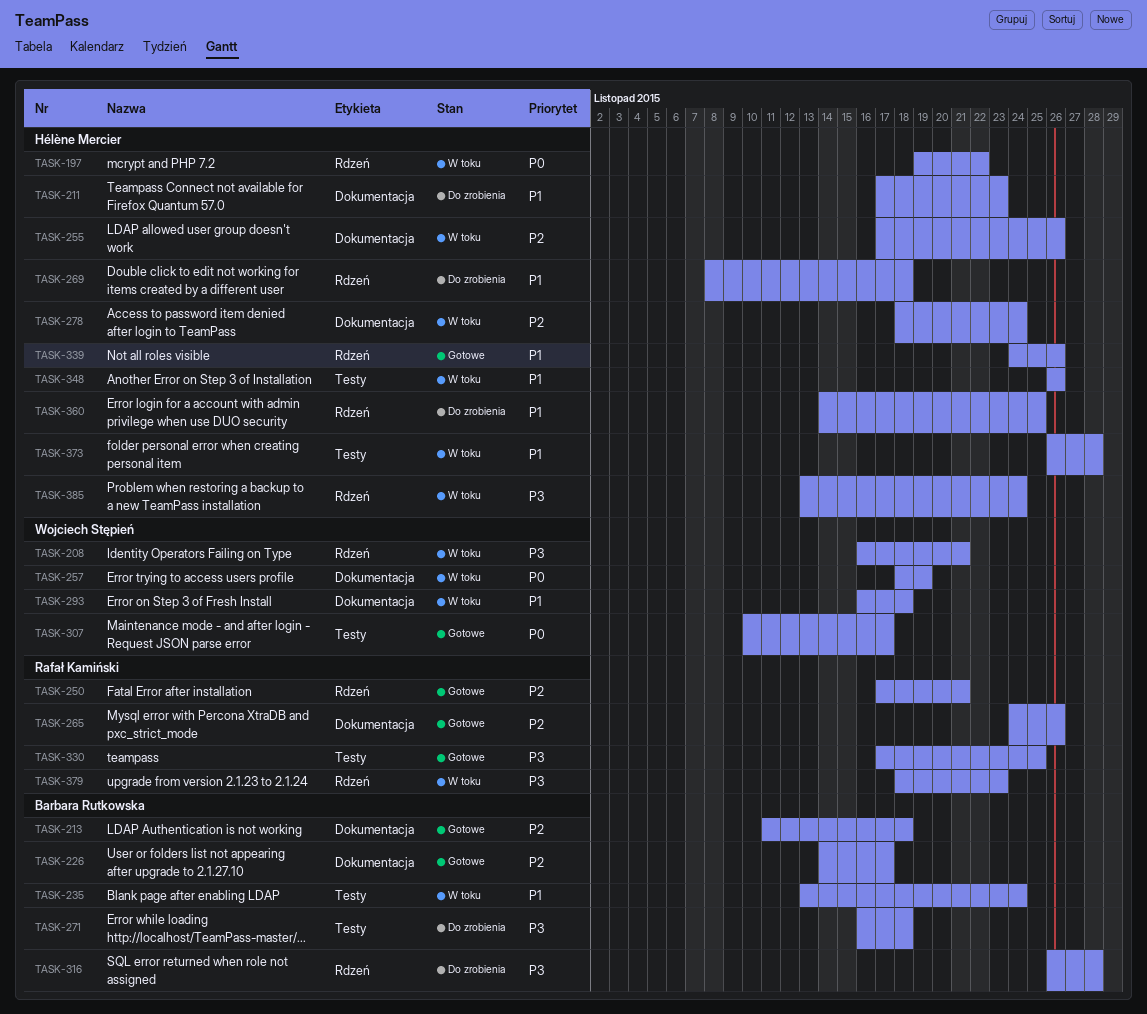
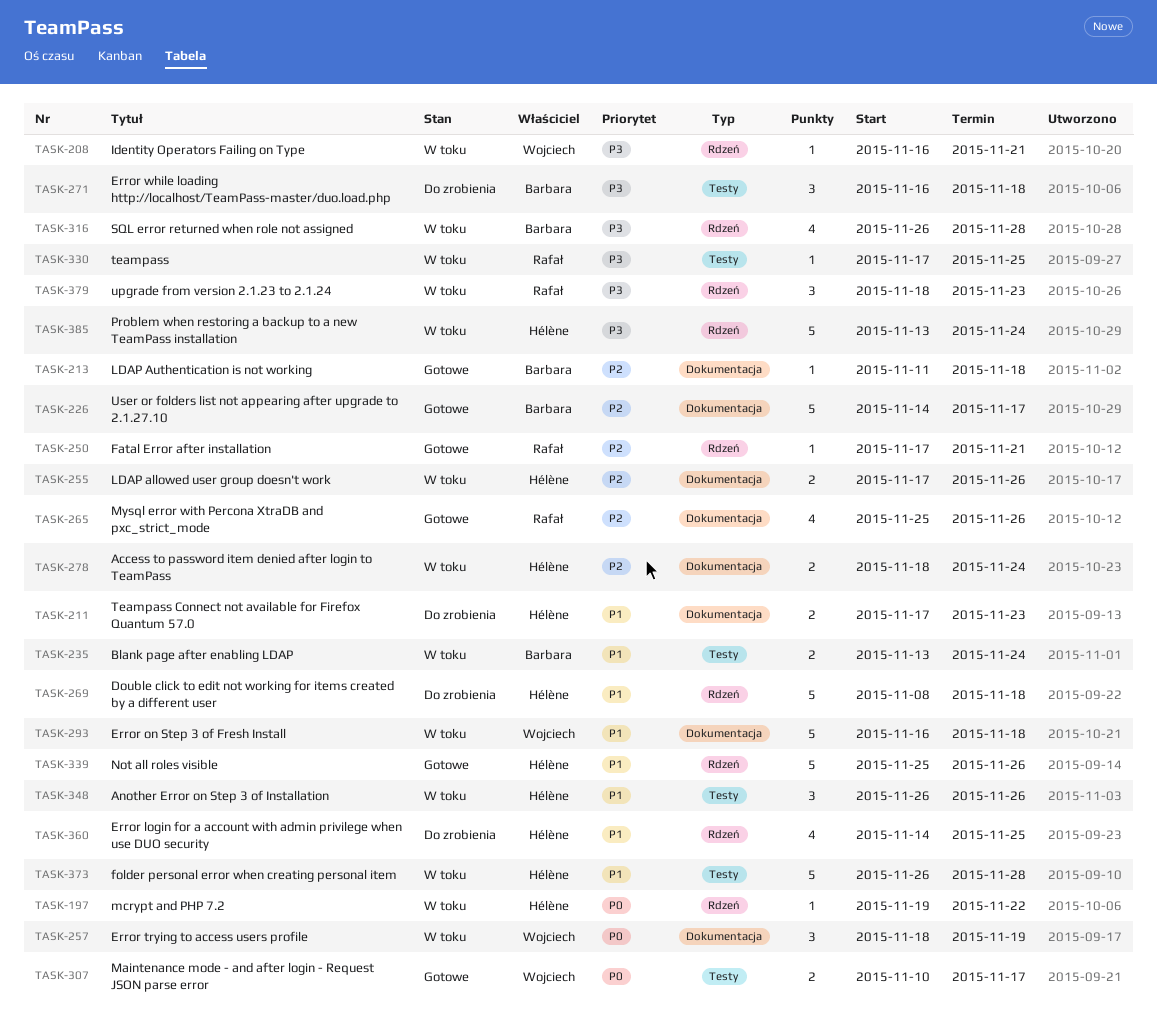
TASK-265, start: Nov 24 -> Nov 25
TASK-316, status: Do zrobienia -> W toku
TASK-330, status: Gotowe -> W toku
TASK-339, start: Nov 24 -> Nov 25

